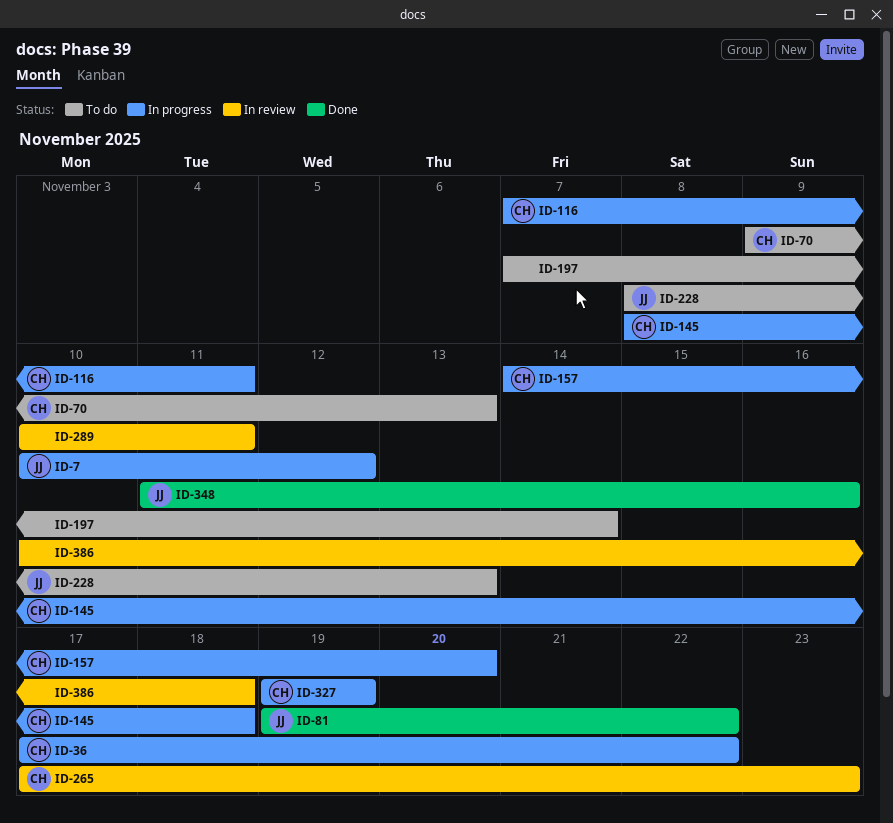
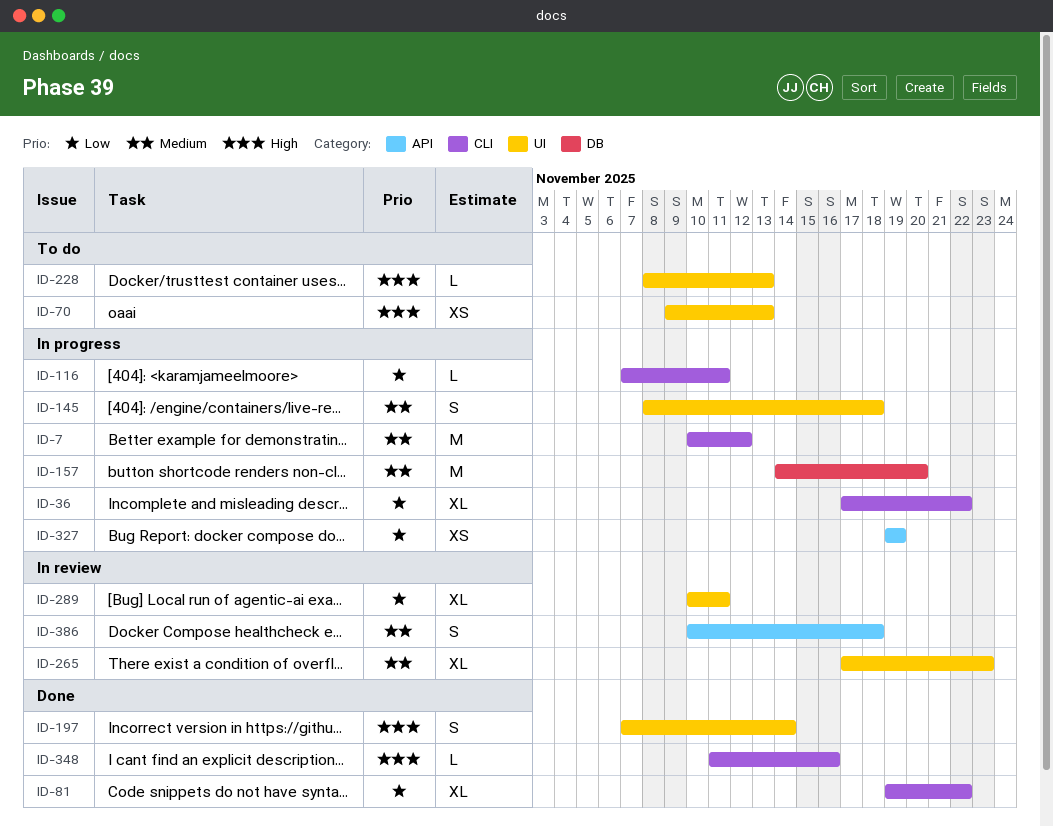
ID-197, status: To do -> Done

